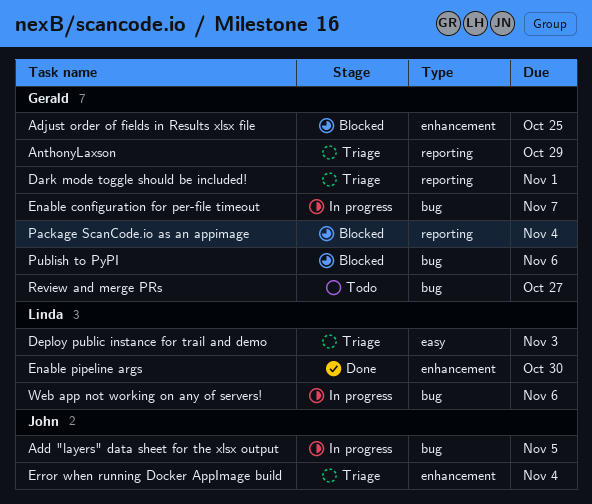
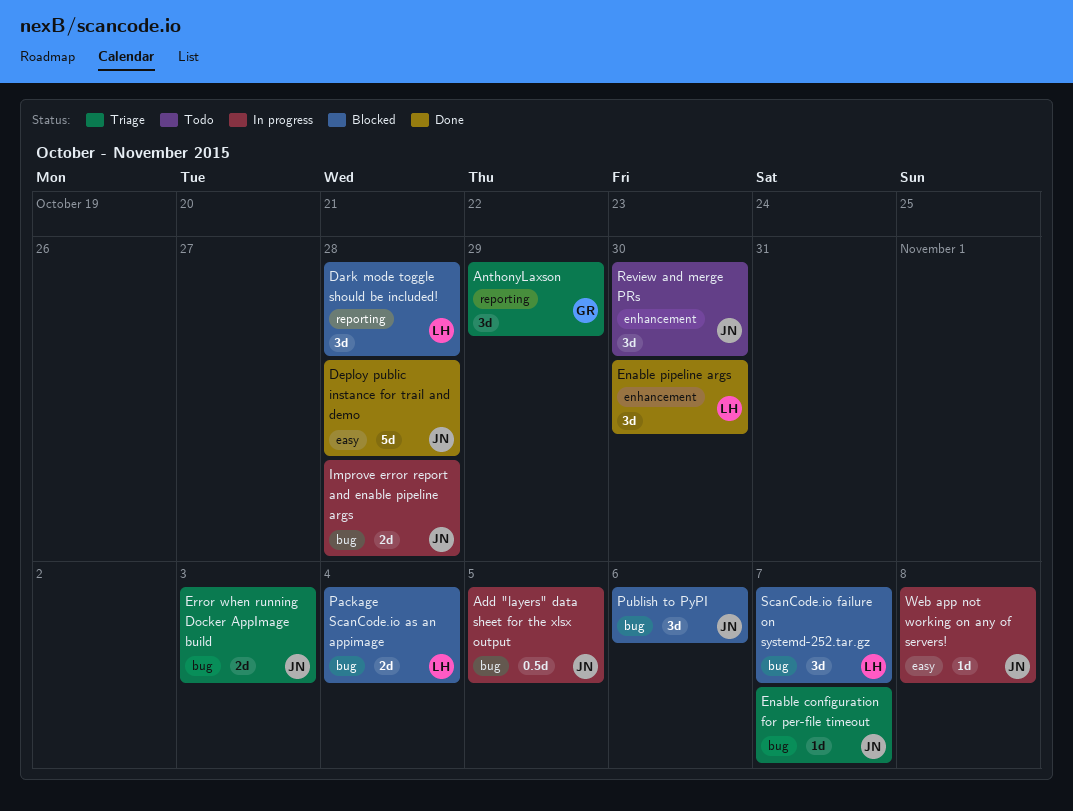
Adjust order of fields in Results xlsx file: present -> none
Dark mode toggle should be included!, status: Triage -> Blocked
Dark mode toggle should be included!, owner: Gerald -> Linda
Dark mode toggle should be included!, due: Nov 1 -> Oct 28
Deploy public instance for trail and demo, status: Triage -> Done
Deploy public instance for trail and demo, owner: Linda -> John
Deploy public instance for trail and demo, due: Nov 3 -> Oct 28
Enable configuration for per-file timeout, status: In progress -> Triage
Enable configuration for per-file timeout, owner: Gerald -> John
Error when running Docker AppImage build, label: enhancement -> bug
Error when running Docker AppImage build, due: Nov 4 -> Nov 3
Improve error report and enable pipeline args: none -> present
Package ScanCode.io as an appimage, owner: Gerald -> Linda
Package ScanCode.io as an appimage, label: reporting -> bug
Publish to PyPI, owner: Gerald -> John
Review and merge PRs, owner: Gerald -> John
Review and merge PRs, label: bug -> enhancement
Review and merge PRs, due: Oct 27 -> Oct 30
ScanCode.io failure on systemd-252.tar.gz: none -> present
Web app not working on any of servers!, owner: Linda -> John
Web app not working on any of servers!, label: bug -> easy
Web app not working on any of servers!, due: Nov 6 -> Nov 8

